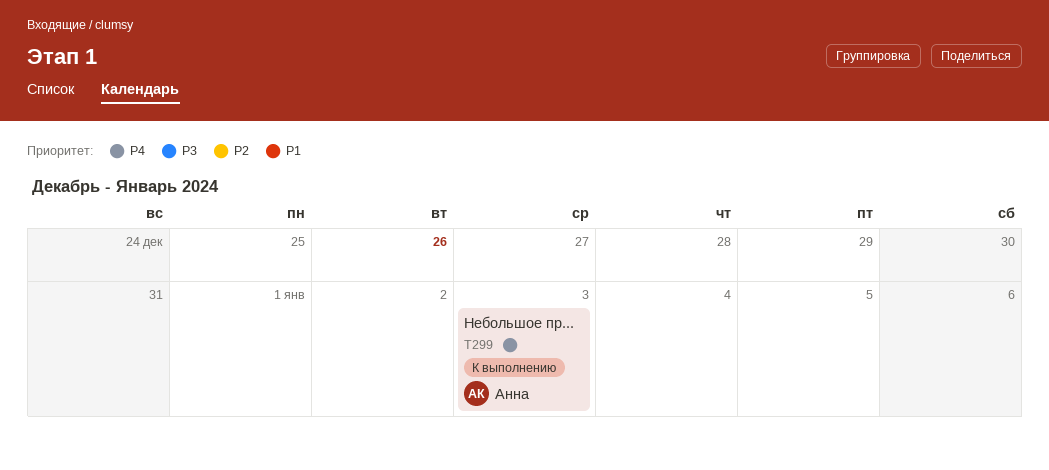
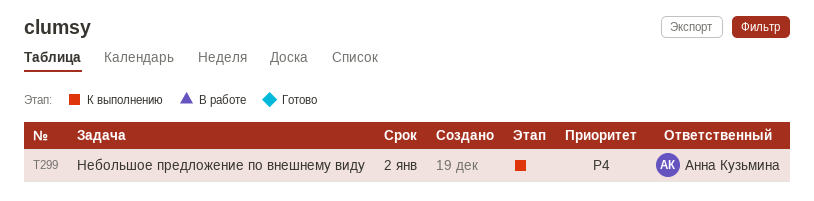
T299, due: Jan 3 -> Jan 2

